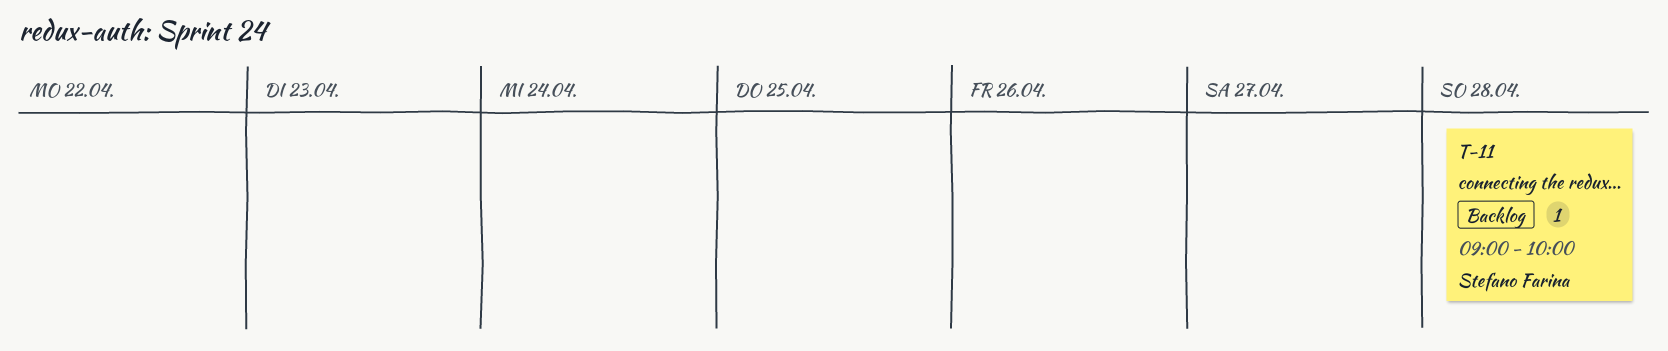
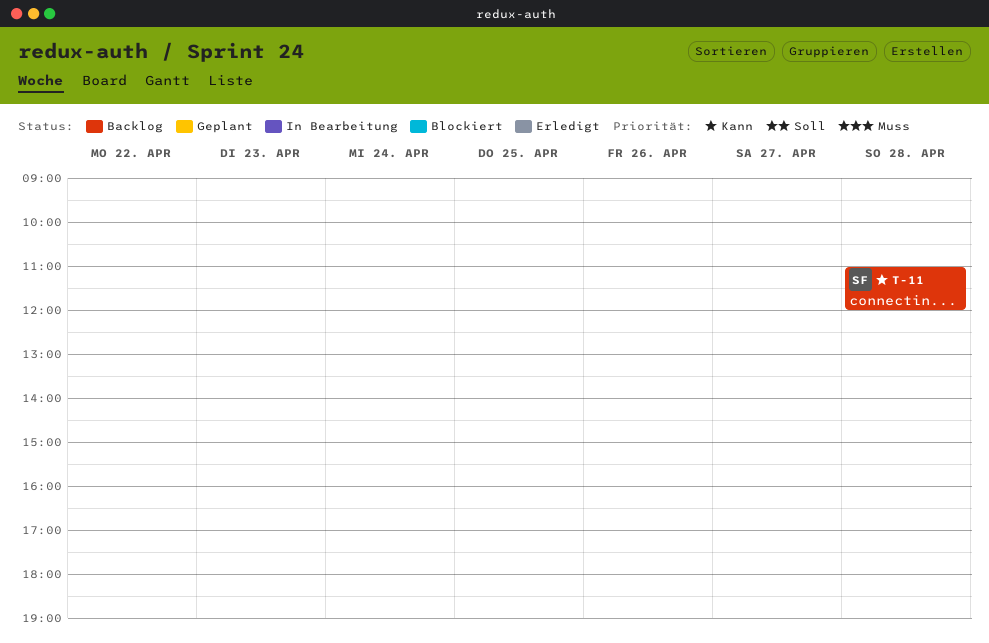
T-11, begins: 09:00 -> 11:00
T-11, ends: 10:00 -> 12:00

